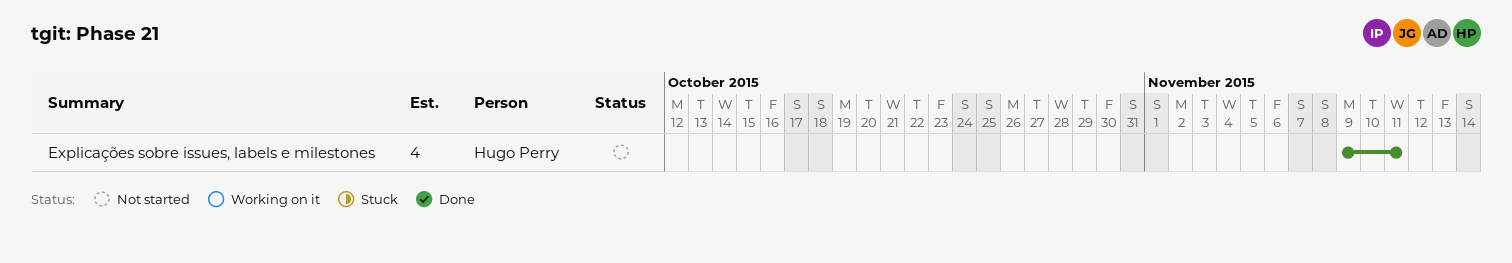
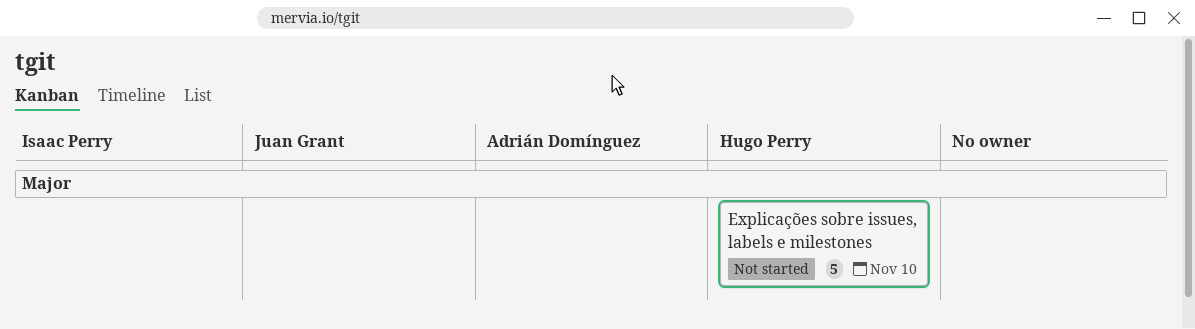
Explicações sobre issues, labels e milestones, estimate: 4 -> 5
Explicações sobre issues, labels e milestones, due: Nov 11 -> Nov 10

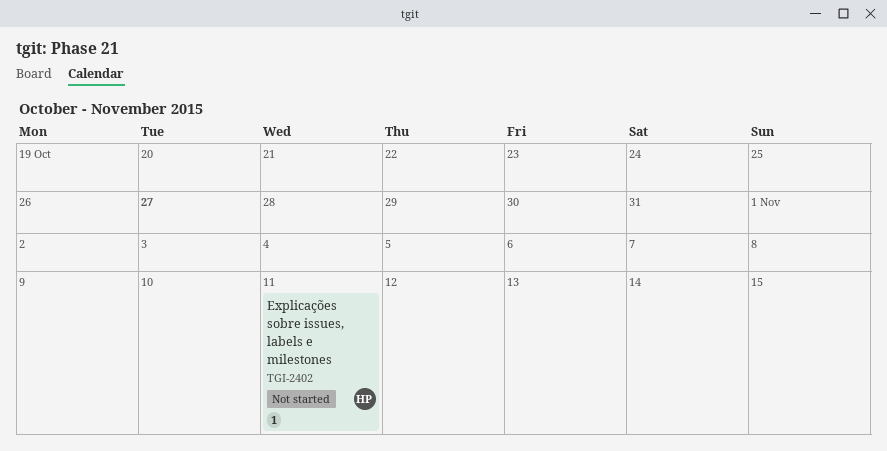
Explicações sobre issues, labels e milestones, estimate: 5 -> 1
Explicações sobre issues, labels e milestones, due: Nov 10 -> Nov 11

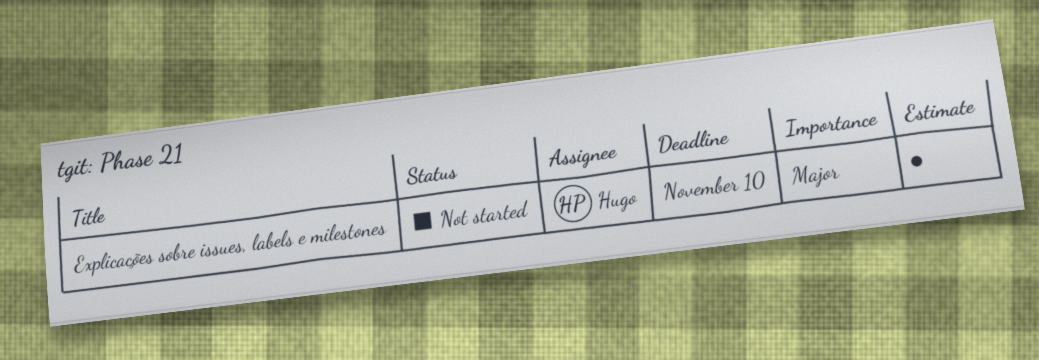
Explicações sobre issues, labels e milestones, due: Nov 11 -> Nov 10

